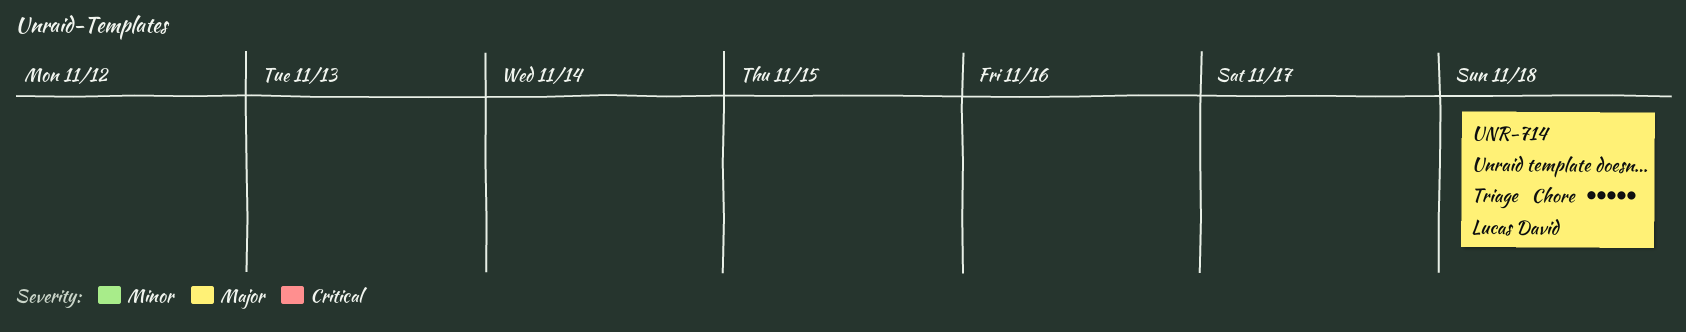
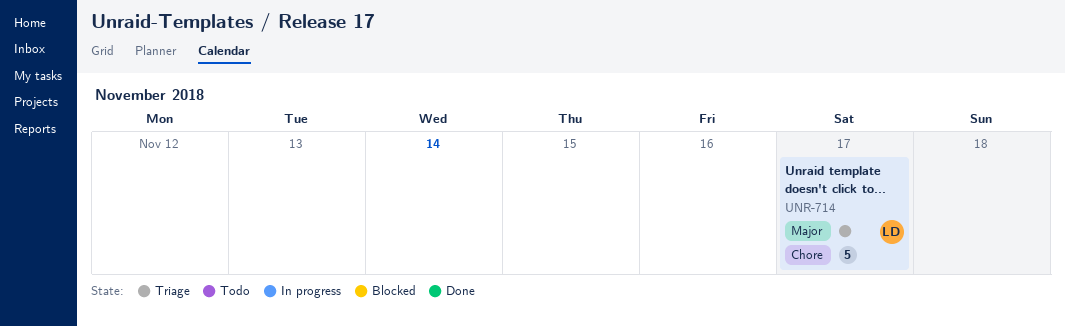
UNR-714, due: Nov 18 -> Nov 17

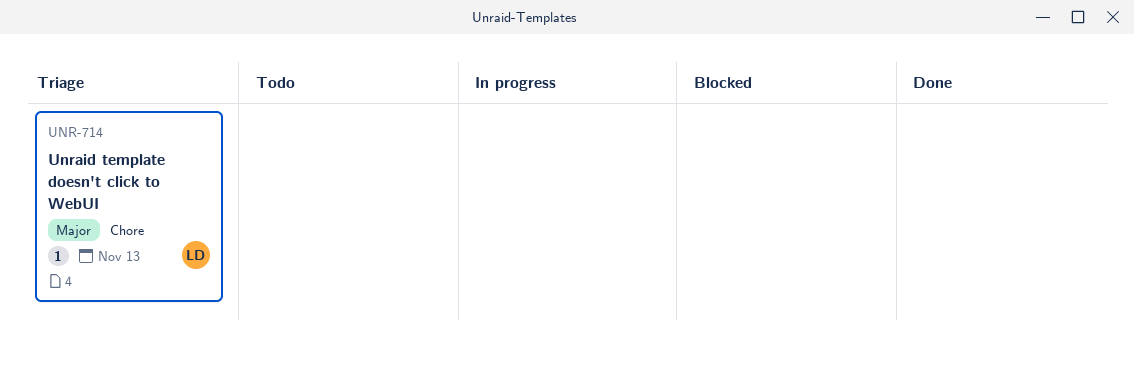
UNR-714, estimate: 5 -> 1
UNR-714, due: Nov 17 -> Nov 13

